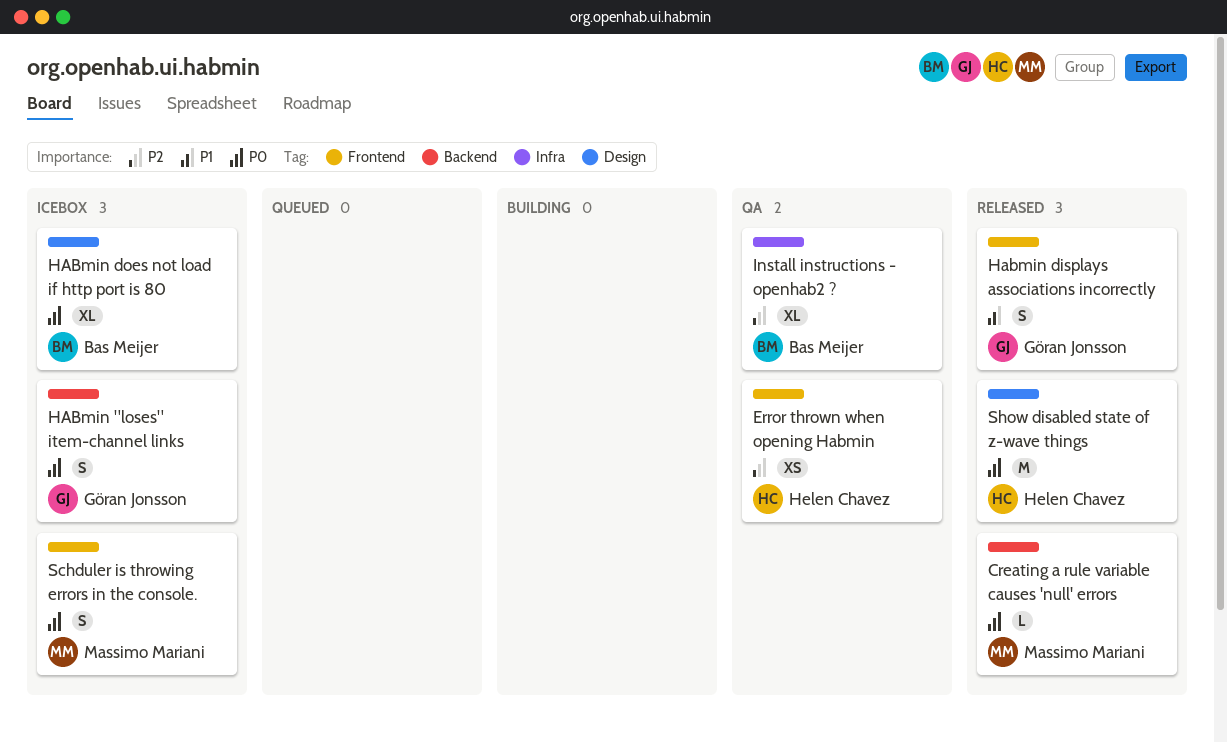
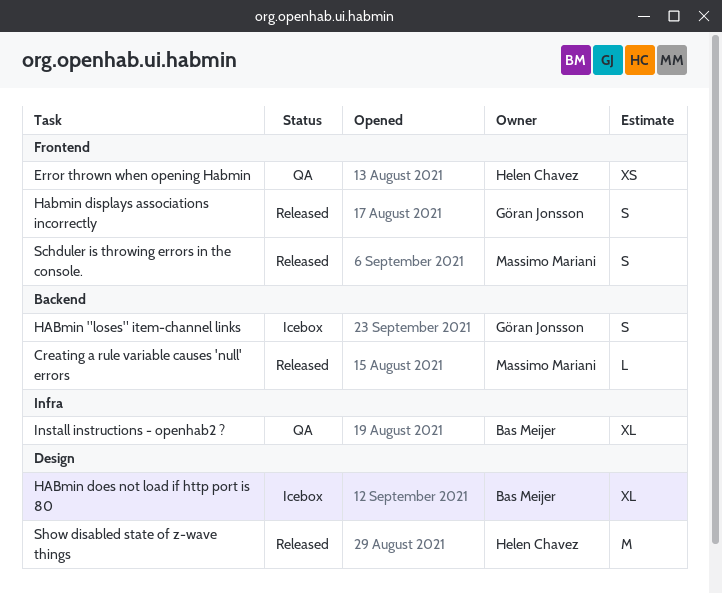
Schduler is throwing errors in the console., status: Icebox -> Released

